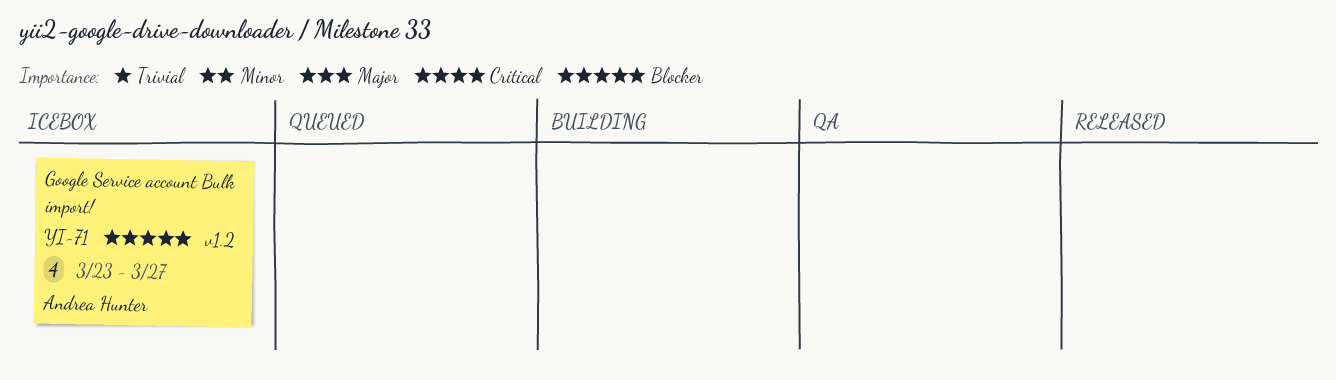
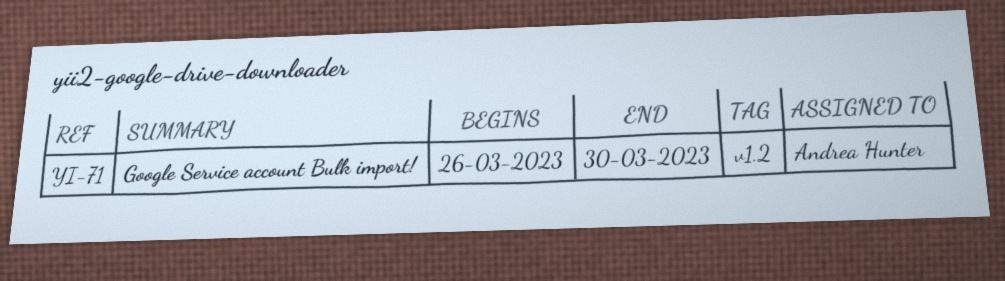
YI-71, start: Mar 23 -> Mar 26
YI-71, due: Mar 27 -> Mar 30

